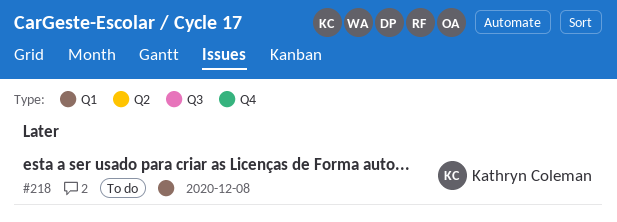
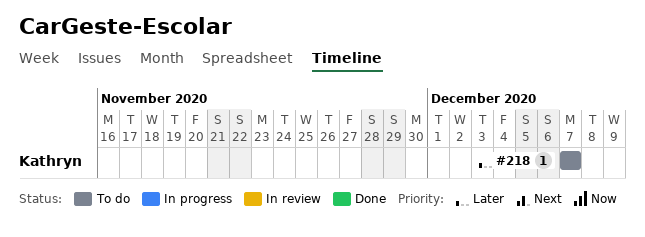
#218, due: Dec 8 -> Dec 7

